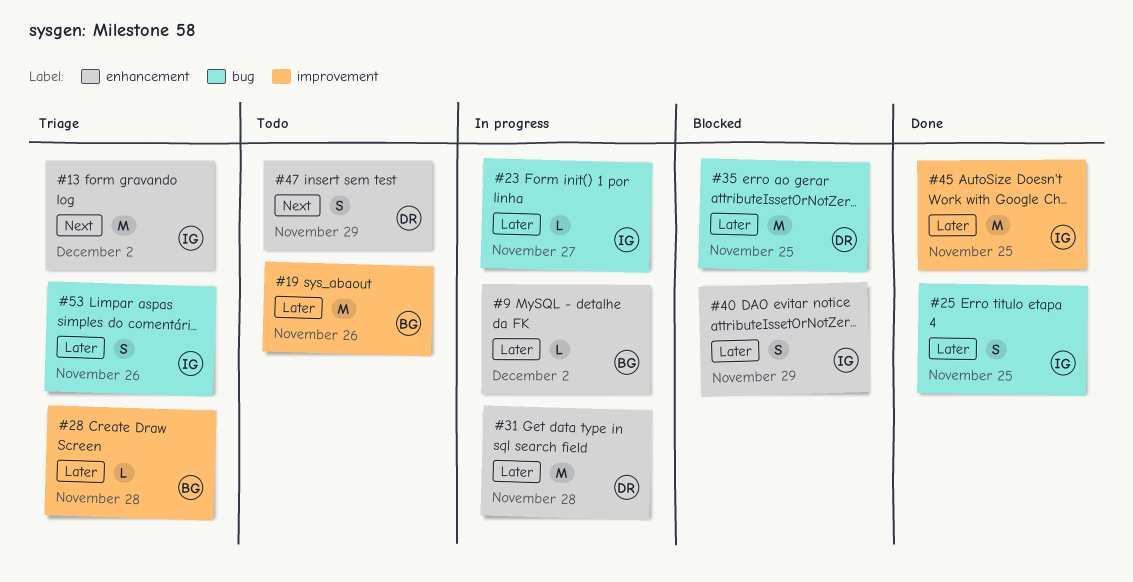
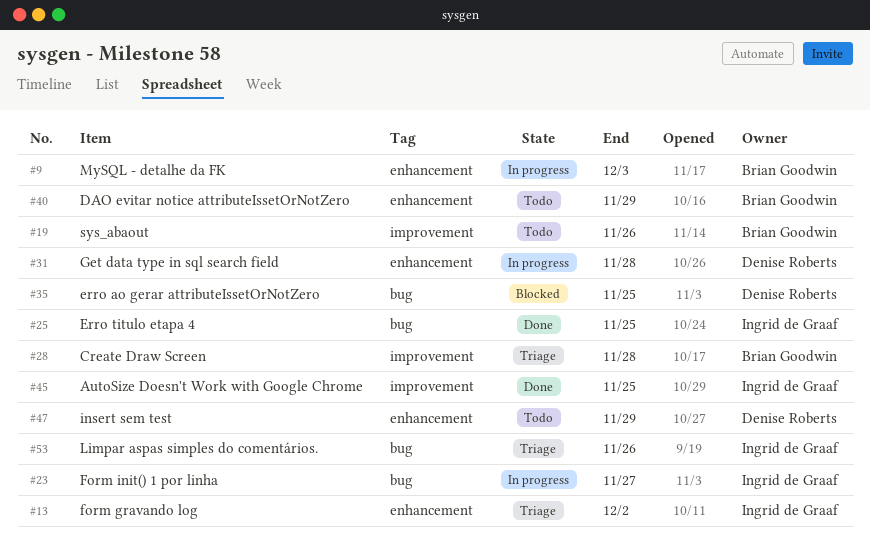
#9, due: Dec 2 -> Dec 3
#40, status: Blocked -> Todo
#40, owner: Ingrid de Graaf -> Brian Goodwin

